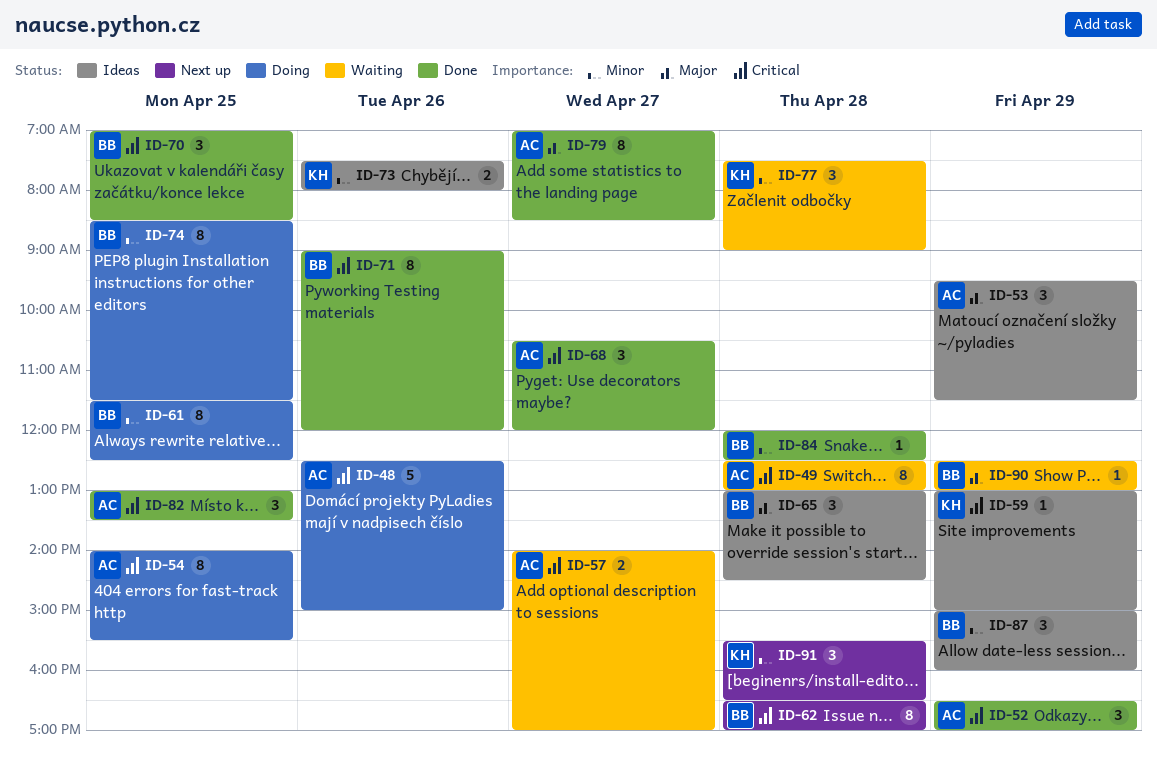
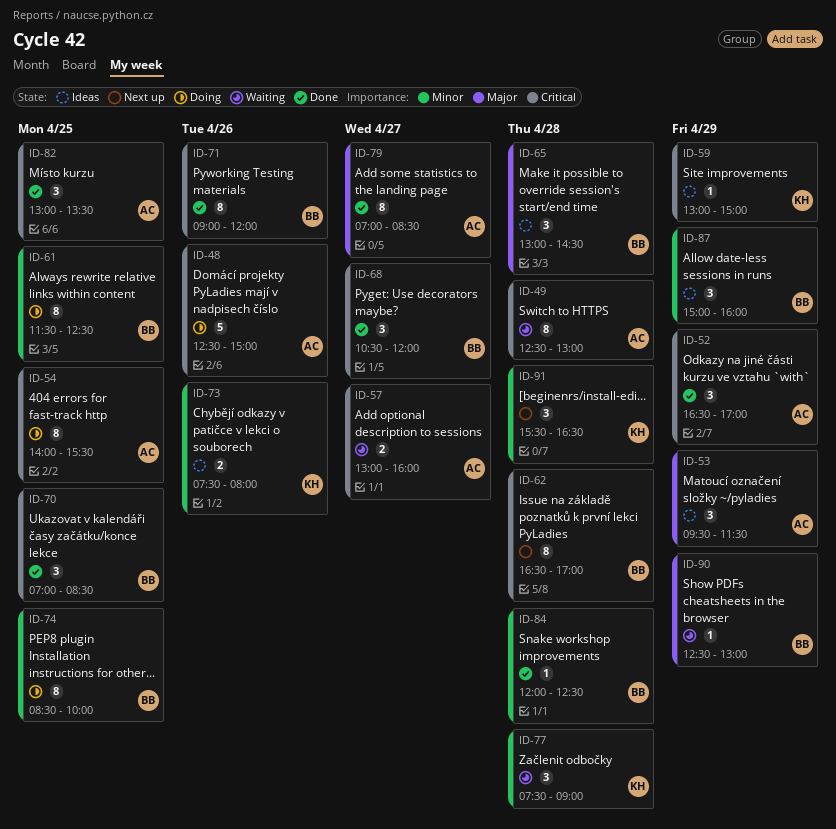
ID-57, begins: 14:00 -> 13:00
ID-57, ends: 17:00 -> 16:00
ID-68, owner: AC -> BB
ID-74, ends: 11:30 -> 10:00

